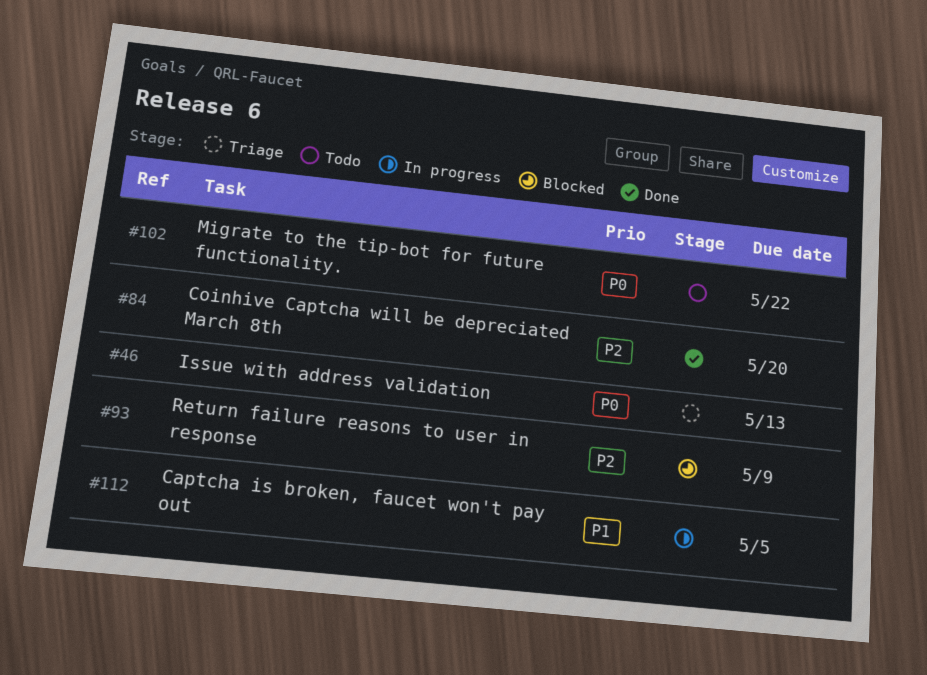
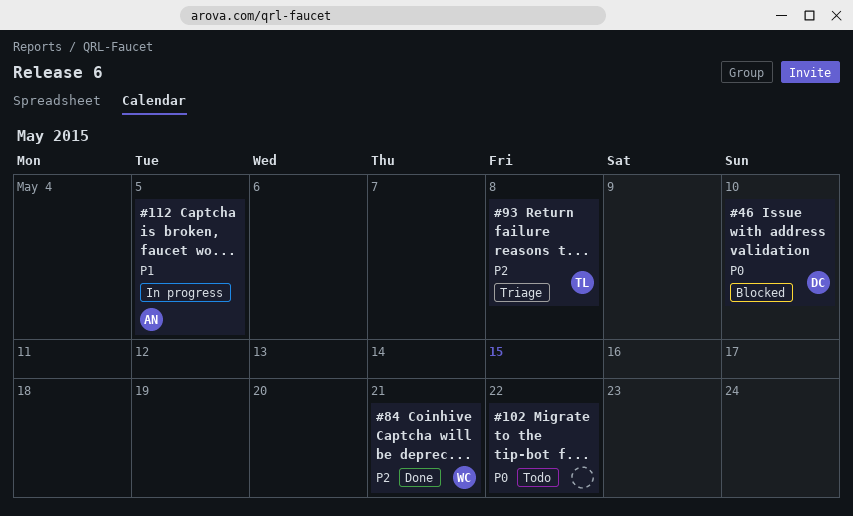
#46, status: Triage -> Blocked
#46, due: May 13 -> May 10
#84, due: May 20 -> May 21
#93, status: Blocked -> Triage
#93, due: May 9 -> May 8

